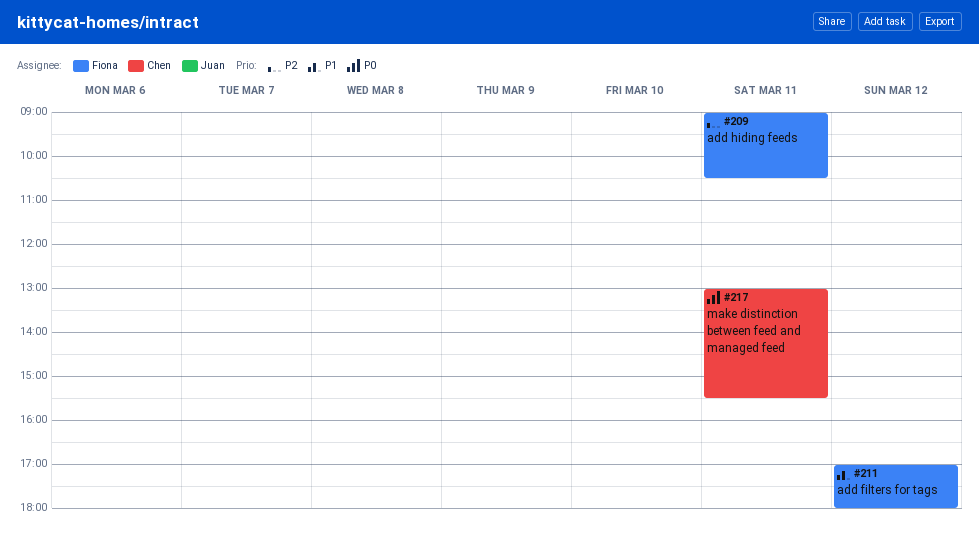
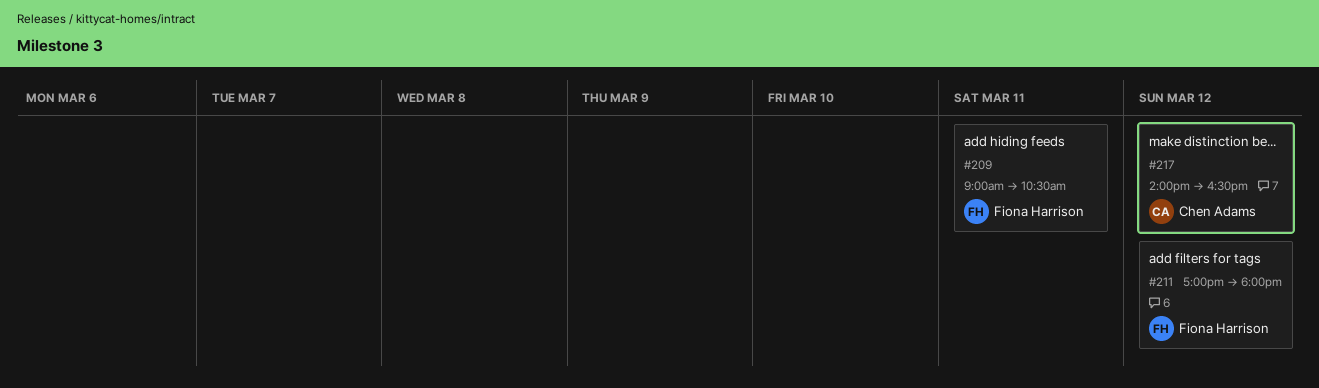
#217, day: Mar 11 -> Mar 12
#217, begins: 13:00 -> 14:00
#217, ends: 15:30 -> 16:30

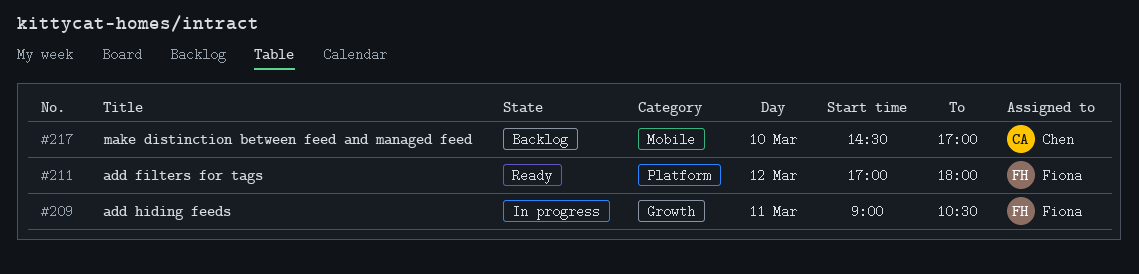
#217, day: Mar 12 -> Mar 10
#217, begins: 14:00 -> 14:30
#217, ends: 16:30 -> 17:00

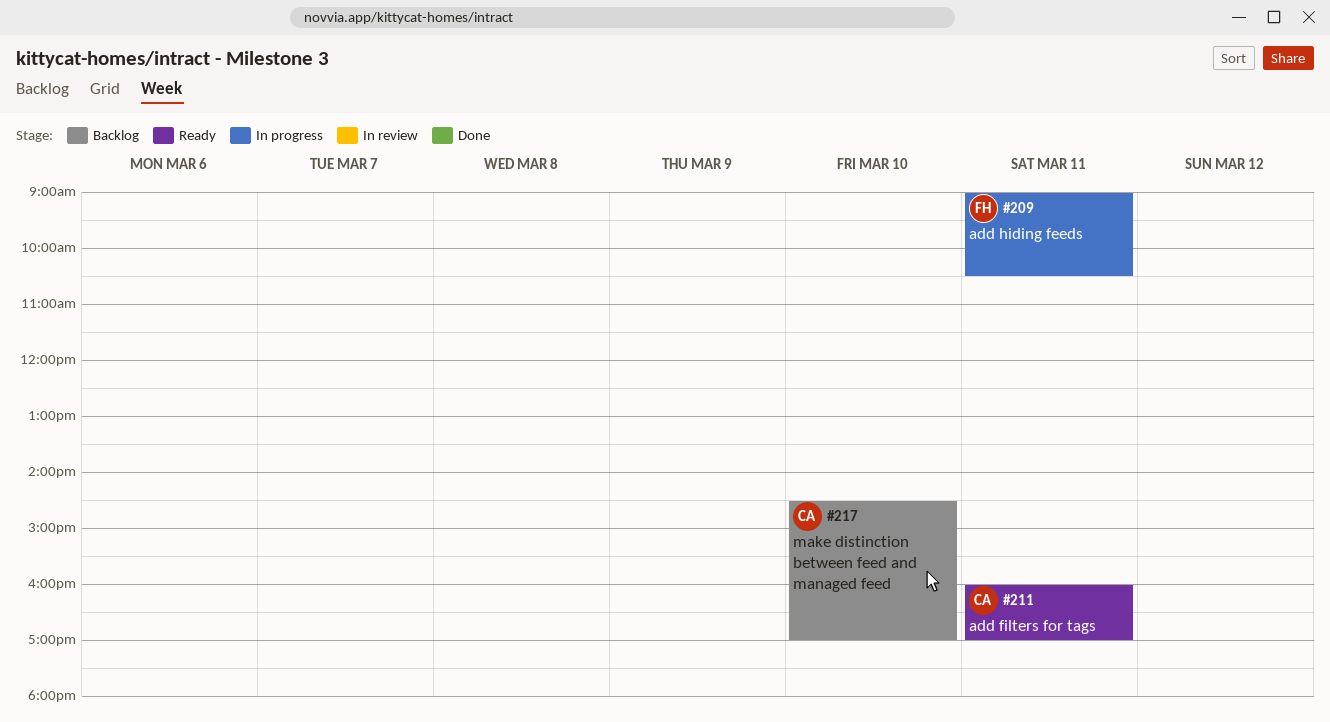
#211, owner: Fiona -> Chen
#211, day: Mar 12 -> Mar 11
#211, begins: 17:00 -> 16:00
#211, ends: 18:00 -> 17:00

